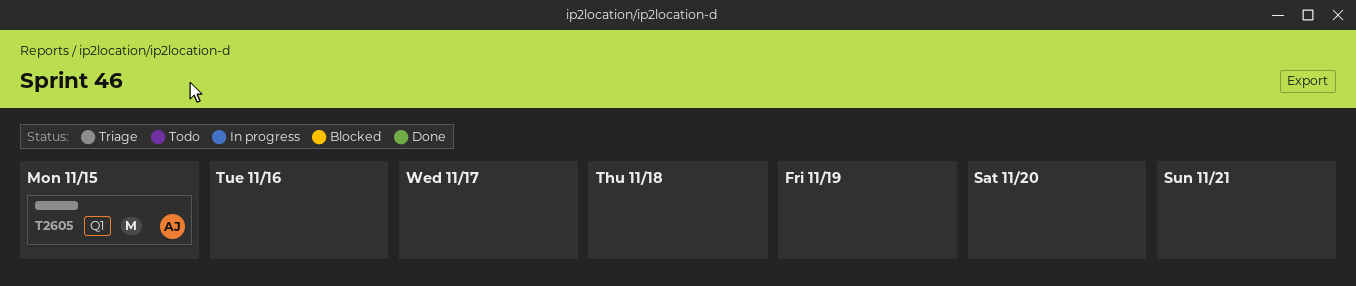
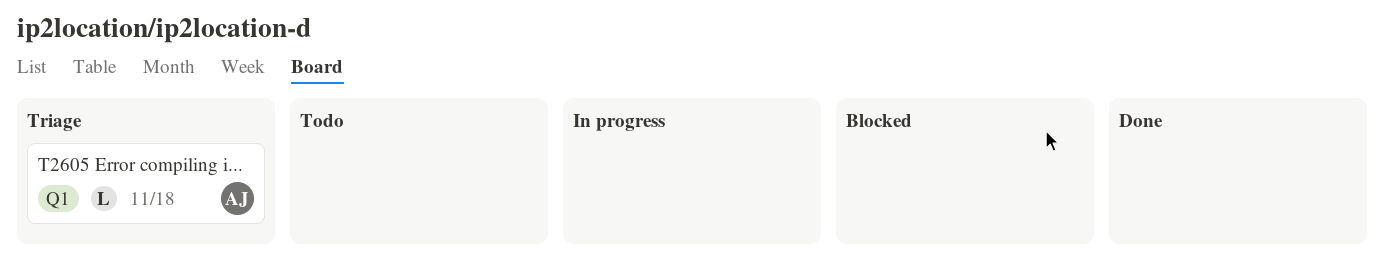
T2605, estimate: M -> L
T2605, due: Nov 15 -> Nov 18

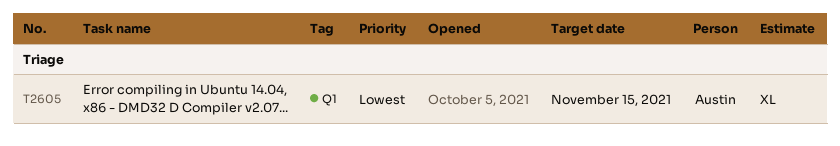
T2605, estimate: L -> XL
T2605, due: Nov 18 -> Nov 15

